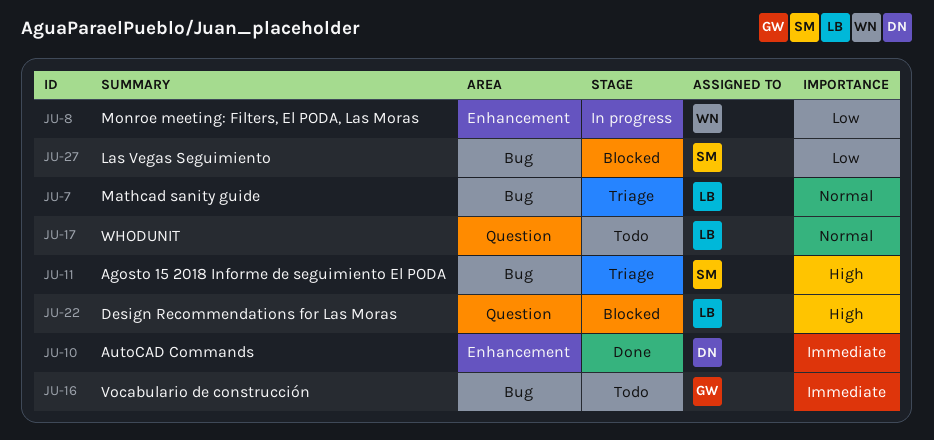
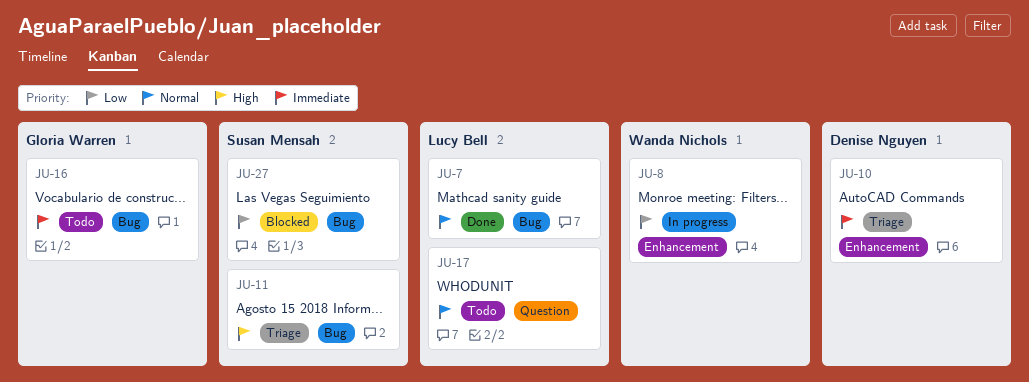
JU-7, status: Triage -> Done
JU-10, status: Done -> Triage
JU-22: present -> none

